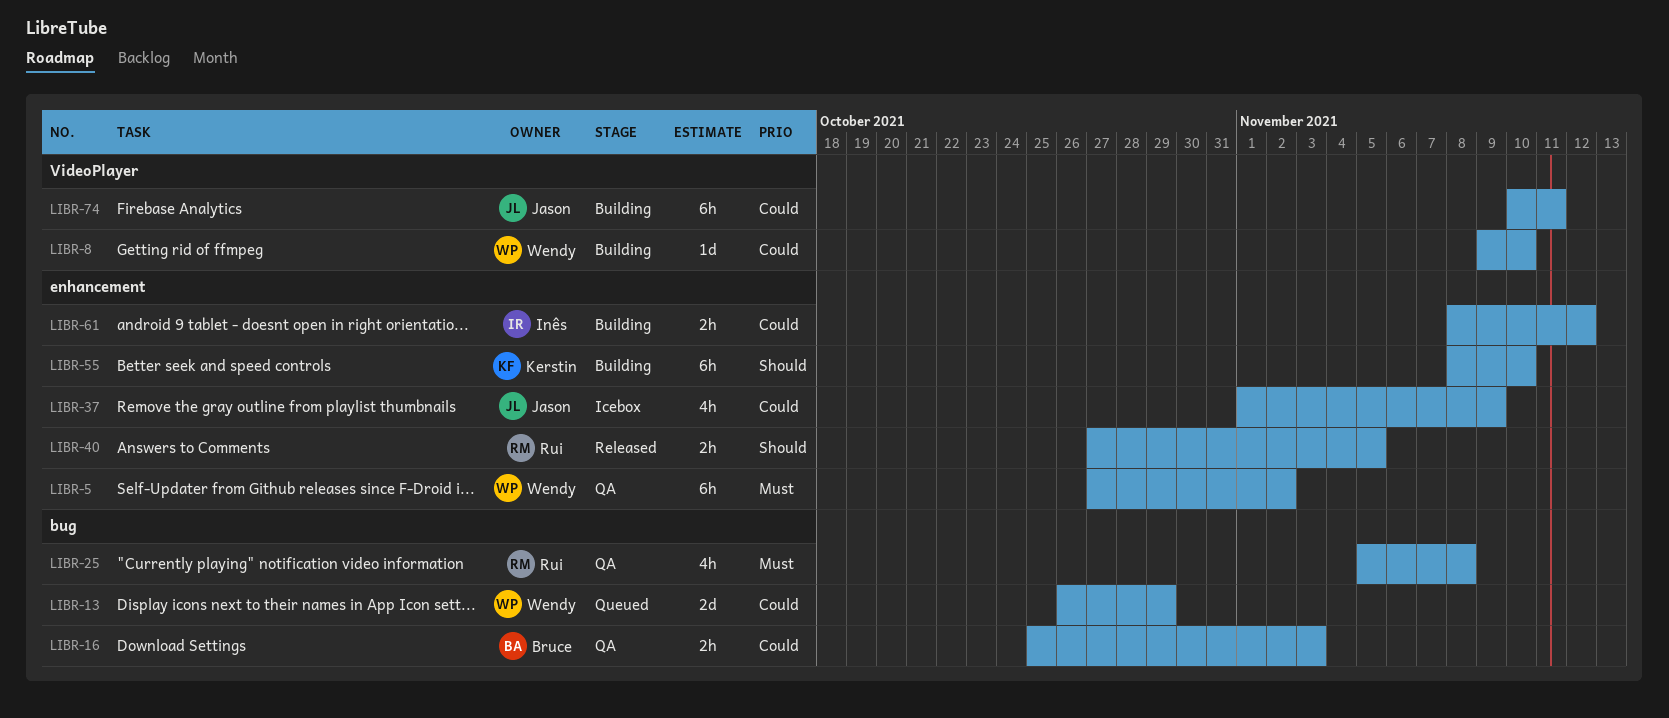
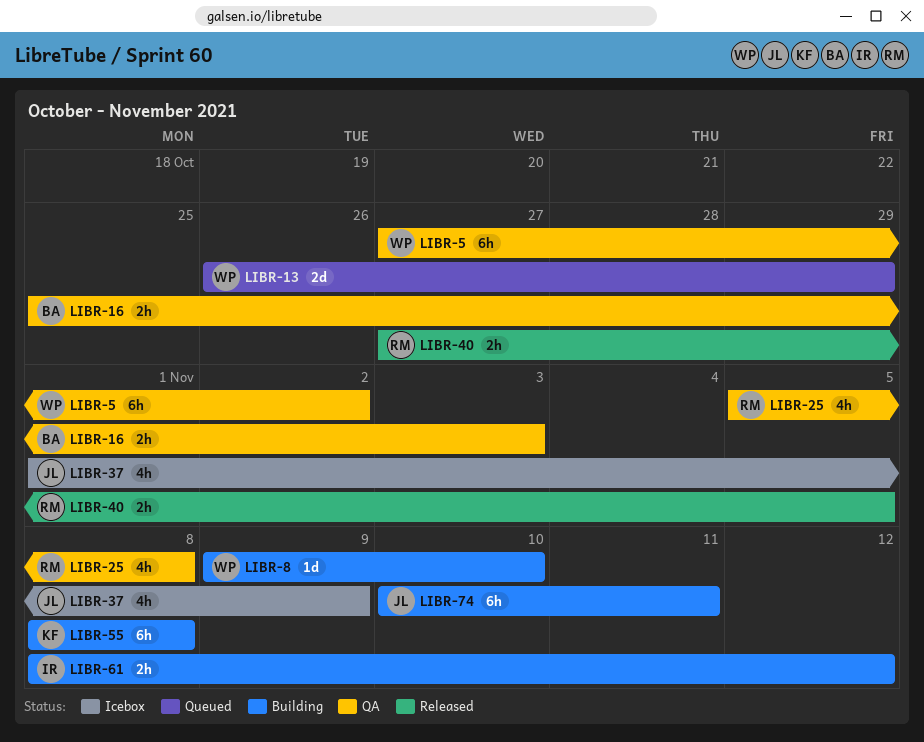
LIBR-55, due: Nov 10 -> Nov 8

